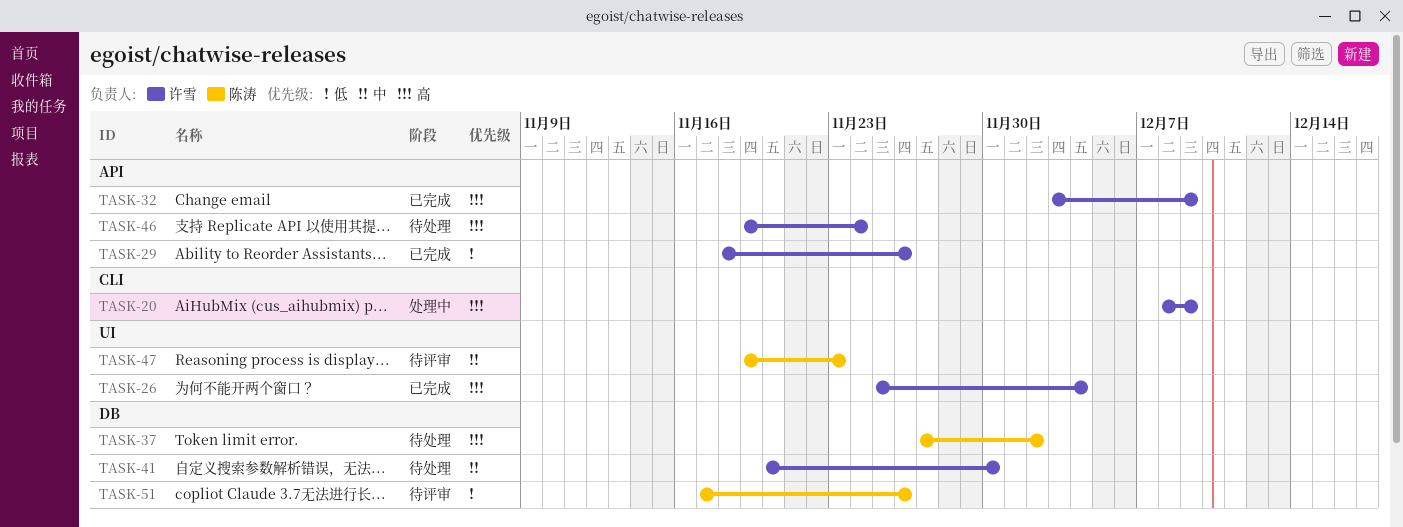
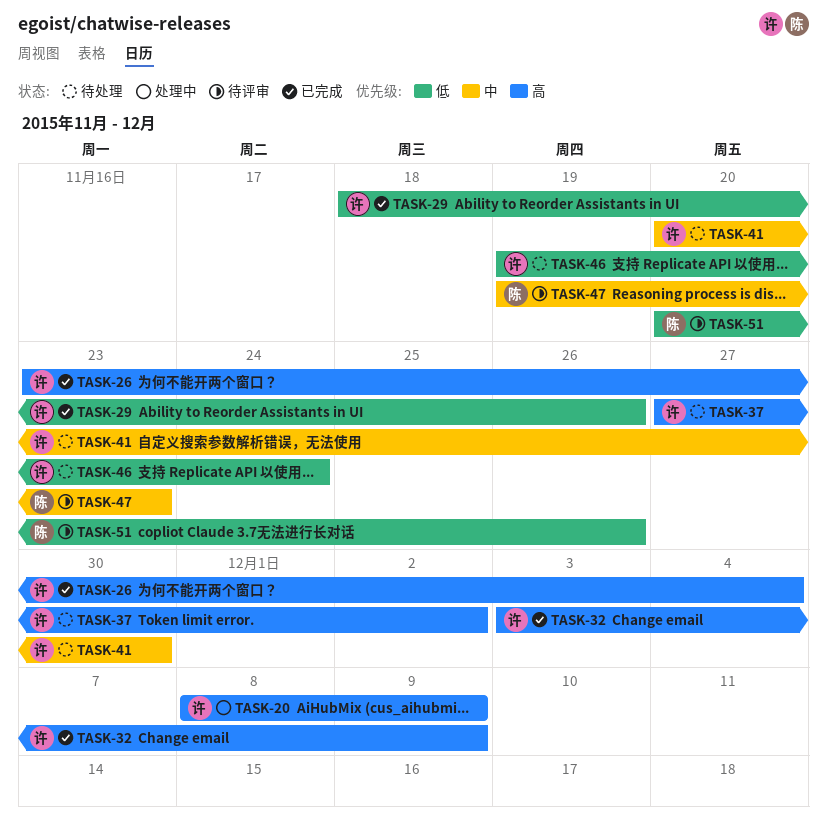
TASK-26, start: Nov 25 -> Nov 23
TASK-37, owner: 陈涛 -> 许雪
TASK-46, priority: 高 -> 低
TASK-51, start: Nov 17 -> Nov 20

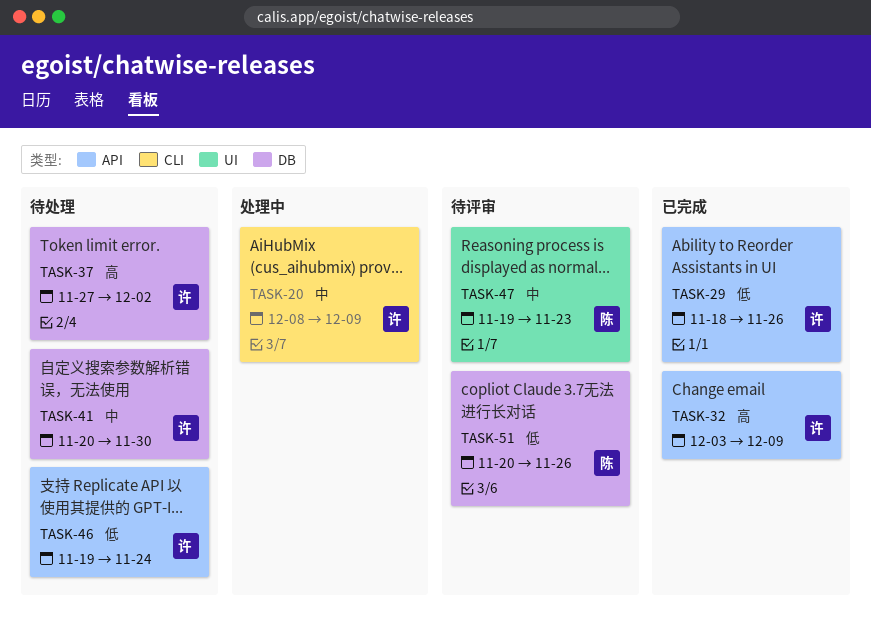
TASK-20, priority: 高 -> 中
TASK-26: present -> none

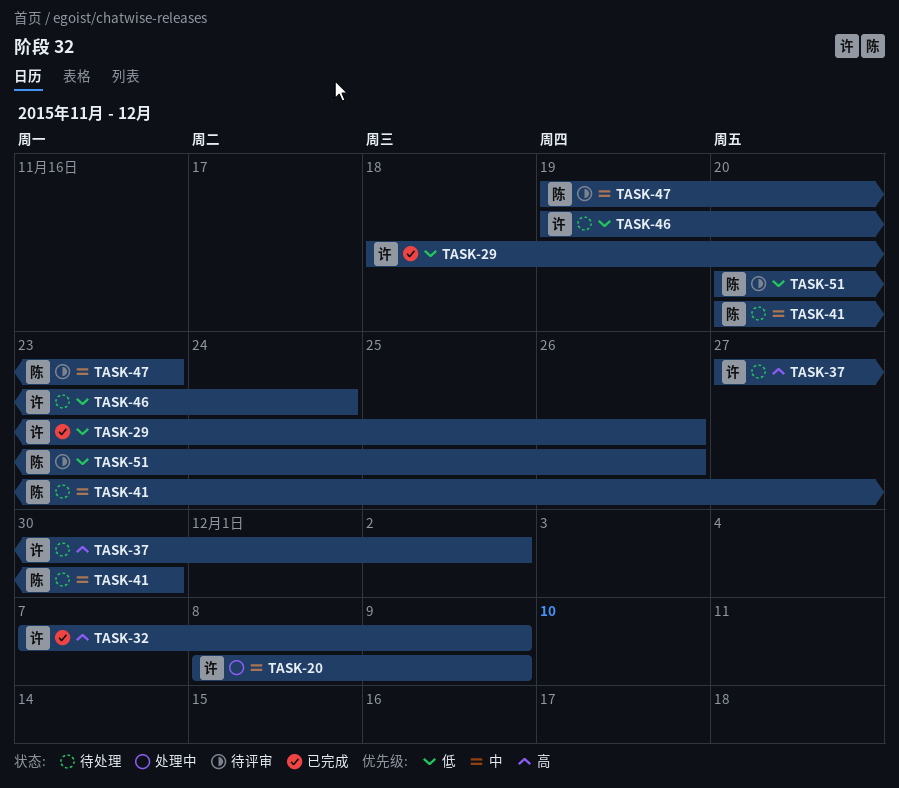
TASK-32, start: Dec 3 -> Dec 7
TASK-41, owner: 许 -> 陈

